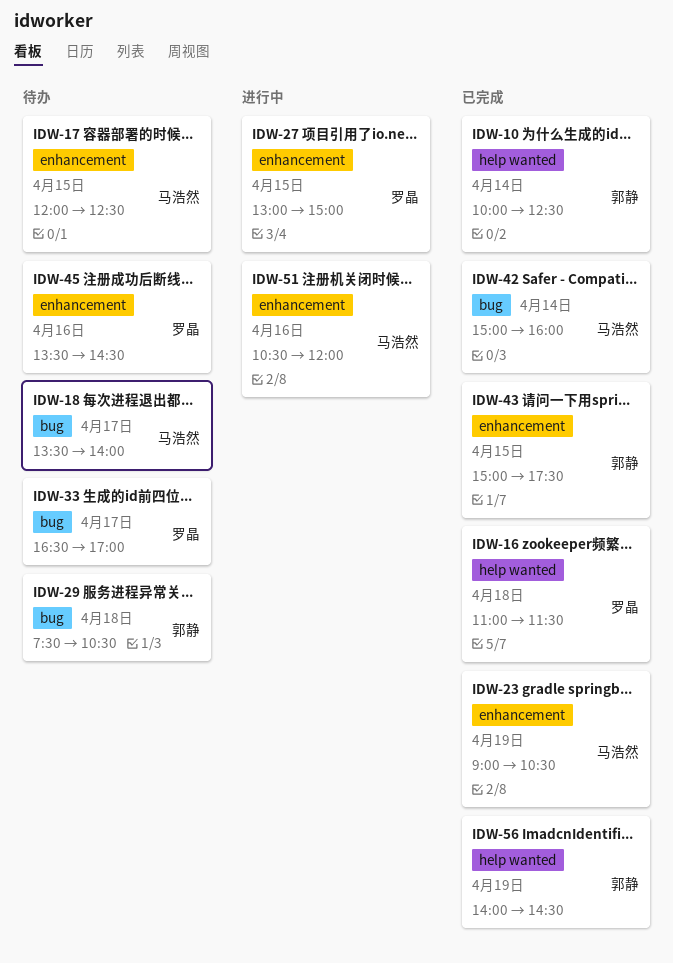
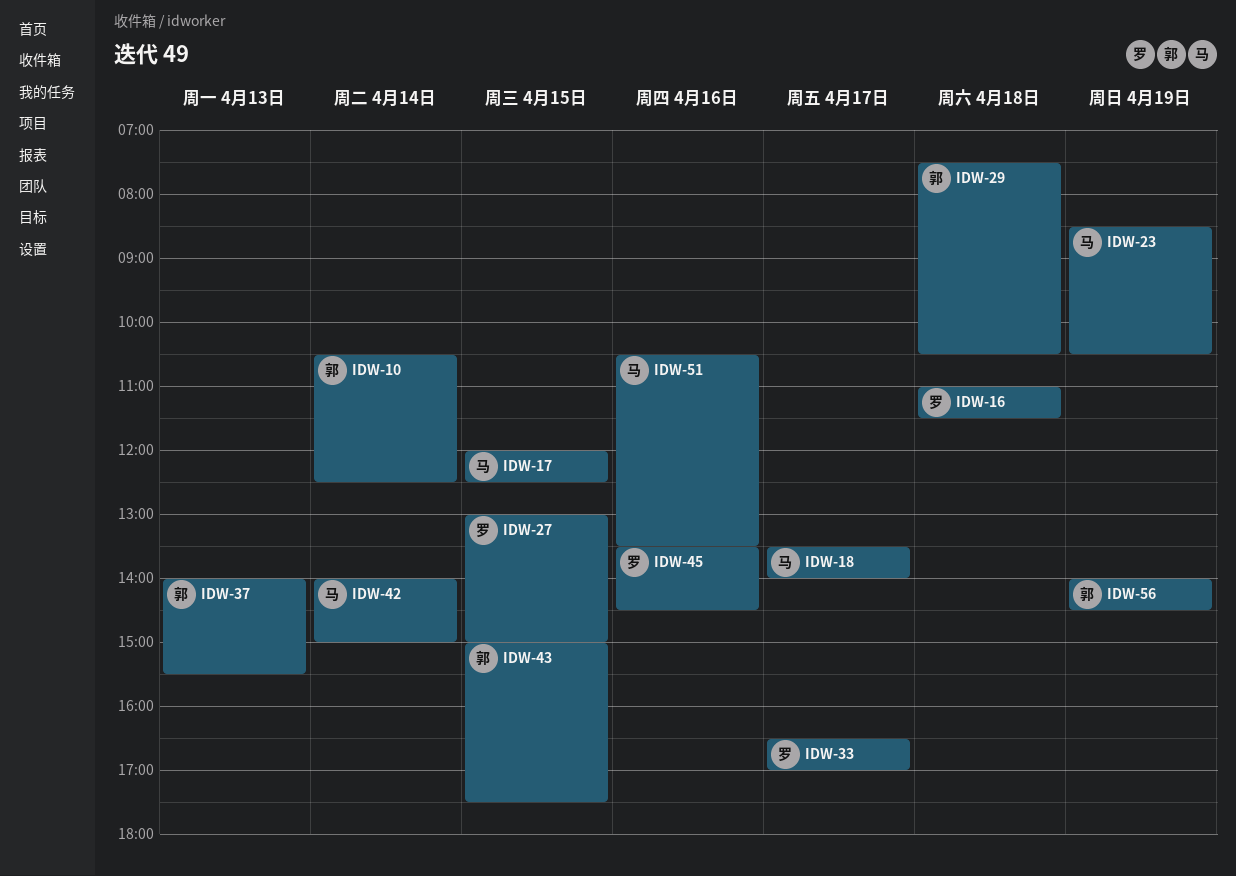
IDW-10, begins: 10:00 -> 10:30
IDW-23, begins: 09:00 -> 08:30
IDW-37: none -> present
IDW-42, begins: 15:00 -> 14:00
IDW-42, ends: 16:00 -> 15:00
IDW-51, ends: 12:00 -> 13:30

